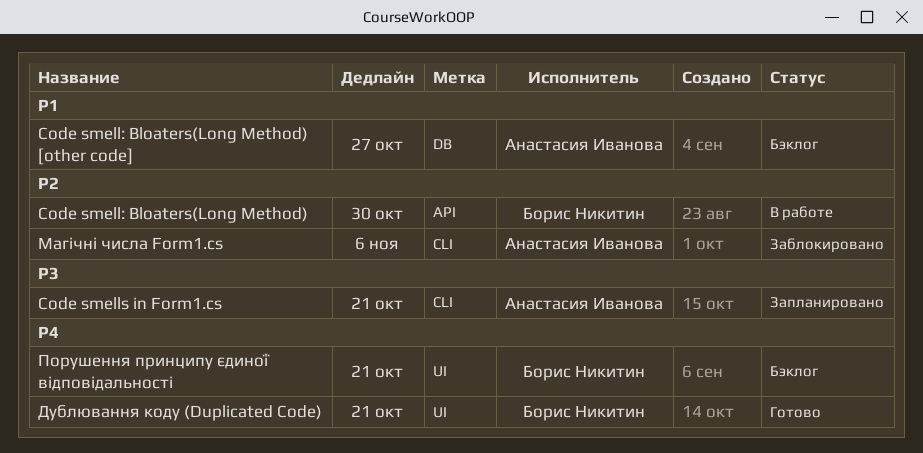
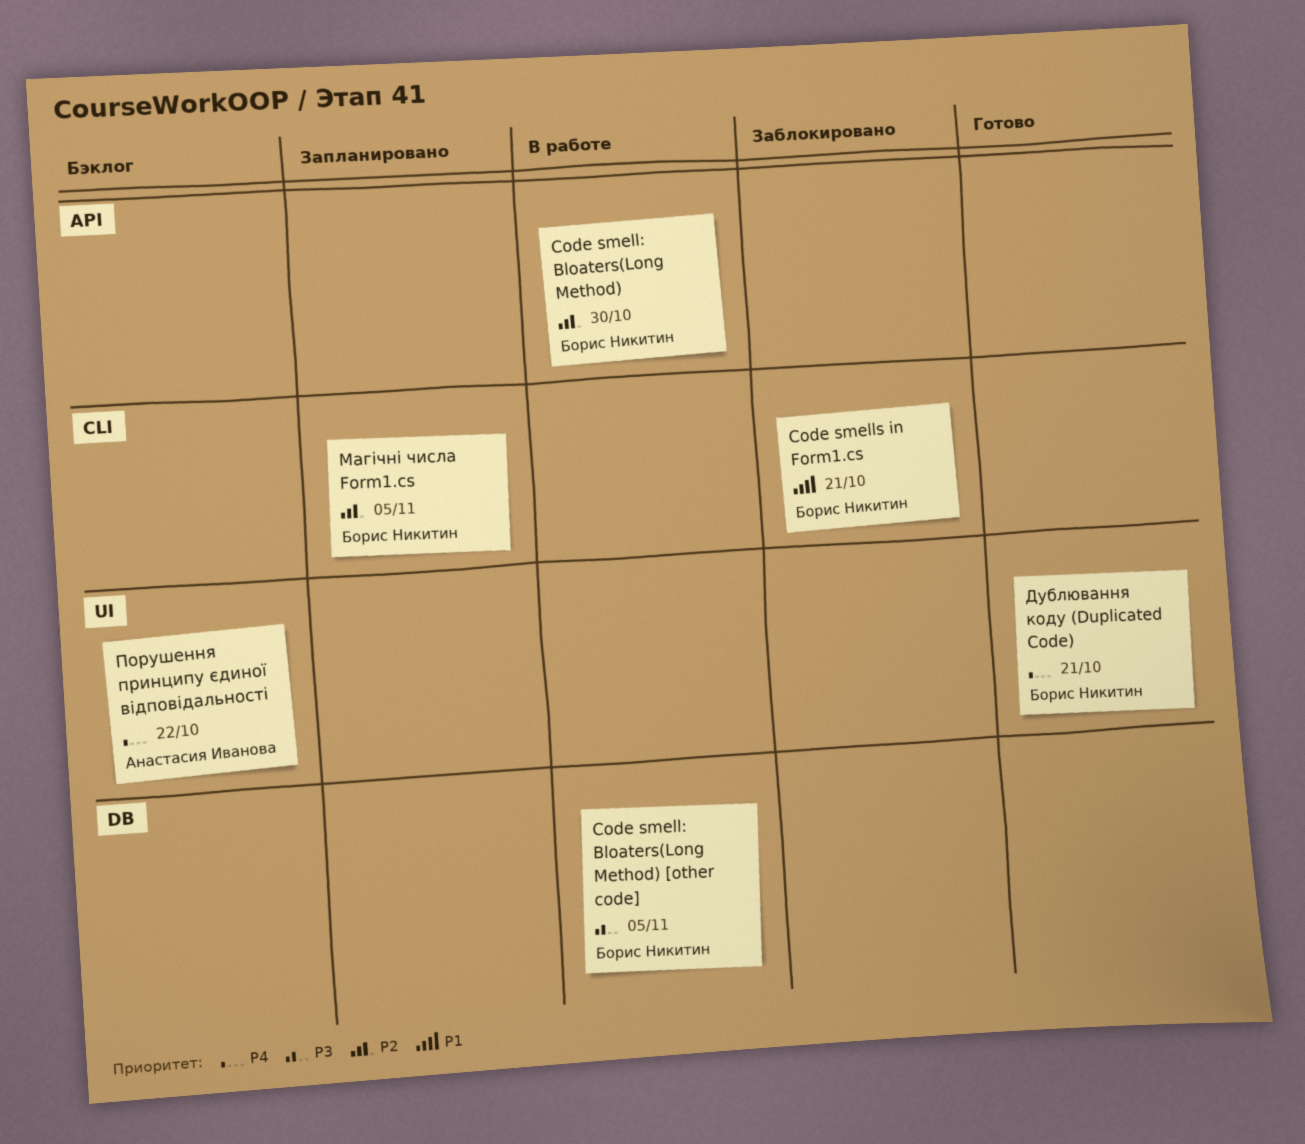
Code smell: Bloaters(Long Method) [other code], status: Бэклог -> В работе
Code smell: Bloaters(Long Method) [other code], owner: Анастасия Иванова -> Борис Никитин
Code smell: Bloaters(Long Method) [other code], priority: P1 -> P3
Code smell: Bloaters(Long Method) [other code], due: Oct 27 -> Nov 5
Code smells in Form1.cs, status: Запланировано -> Заблокировано
Code smells in Form1.cs, owner: Анастасия Иванова -> Борис Никитин
Code smells in Form1.cs, priority: P3 -> P1
Магічні числа Form1.cs, status: Заблокировано -> Запланировано
Магічні числа Form1.cs, owner: Анастасия Иванова -> Борис Никитин
Магічні числа Form1.cs, due: Nov 6 -> Nov 5
Порушення принципу єдиної відповідальності, owner: Борис Никитин -> Анастасия Иванова
Порушення принципу єдиної відповідальності, due: Oct 21 -> Oct 22

